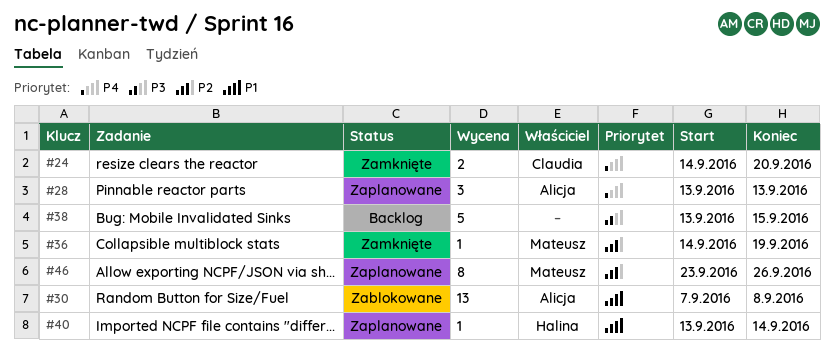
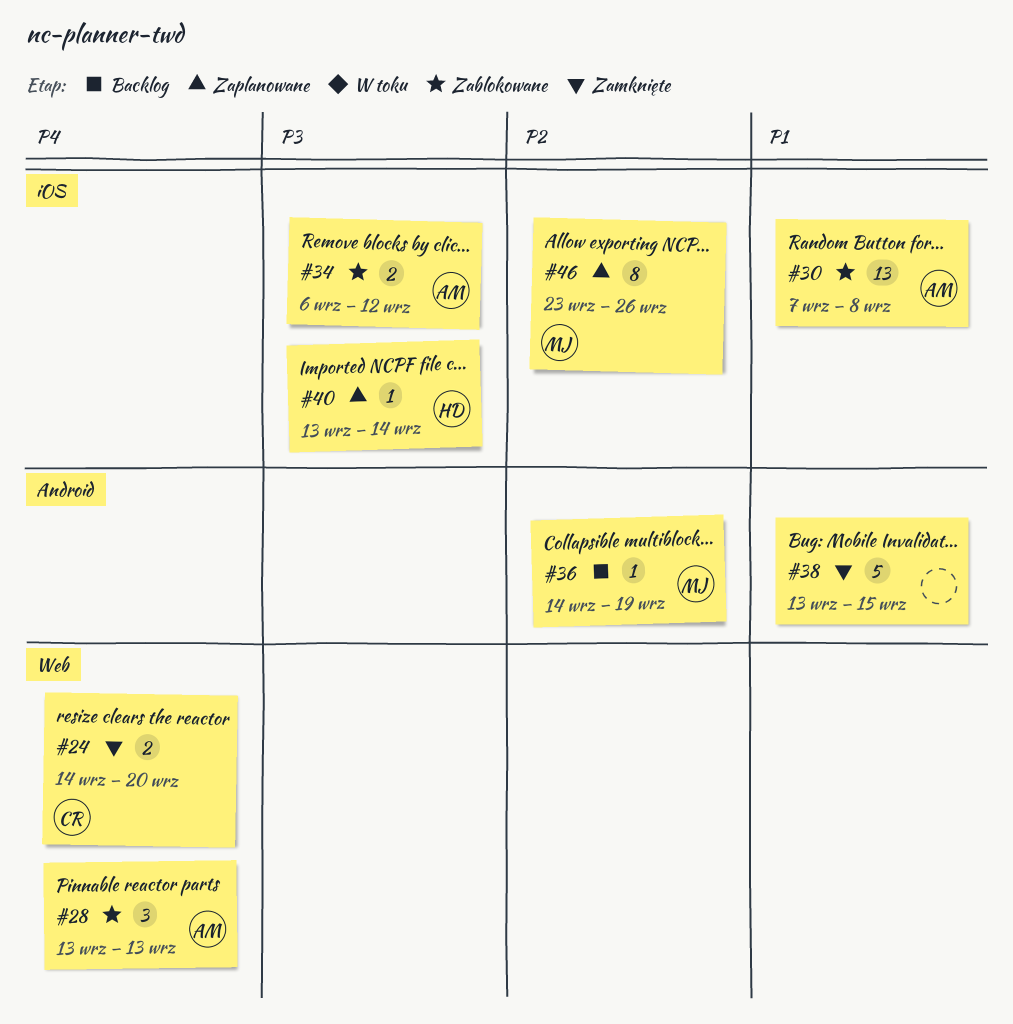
#28, status: Zaplanowane -> Zablokowane
#34: none -> present
#36, status: Zamknięte -> Backlog
#38, status: Backlog -> Zamknięte
#38, priority: P3 -> P1
#40, priority: P1 -> P3

